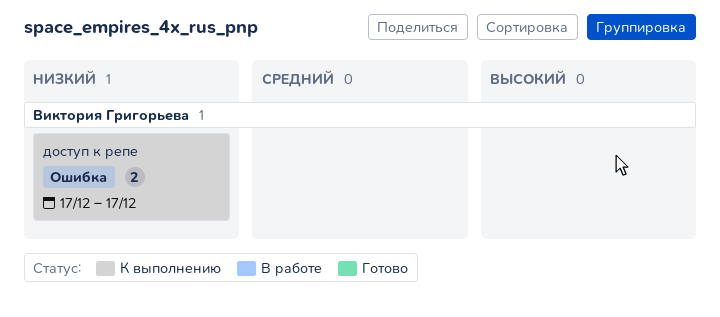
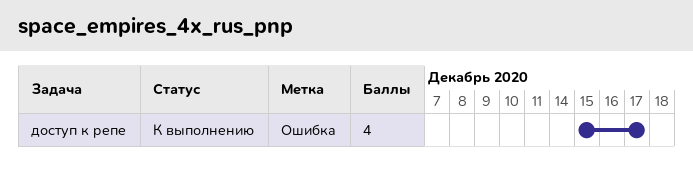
доступ к репе, estimate: 2 -> 4
доступ к репе, start: Dec 17 -> Dec 15

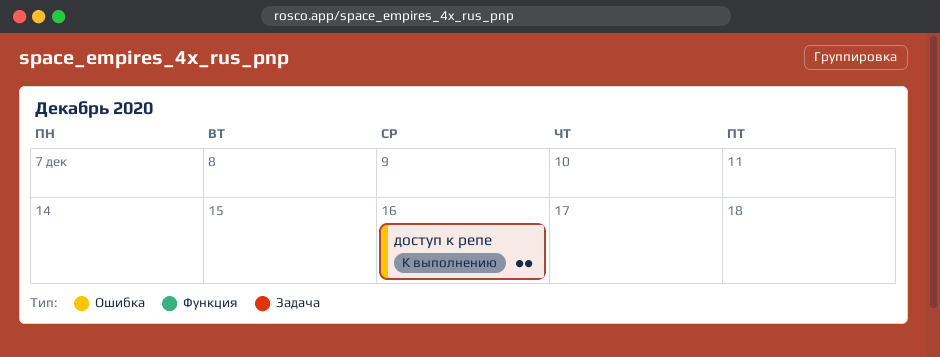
доступ к репе, estimate: 4 -> 2
доступ к репе, due: Dec 17 -> Dec 16

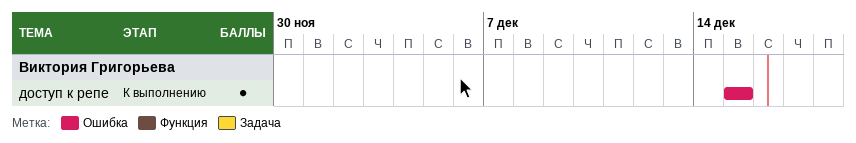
доступ к репе, estimate: 2 -> 1
доступ к репе, due: Dec 16 -> Dec 15

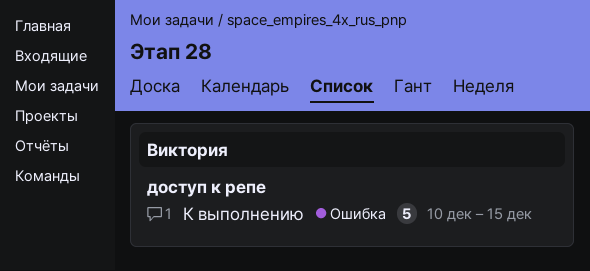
доступ к репе, estimate: 1 -> 5
доступ к репе, start: Dec 15 -> Dec 10

